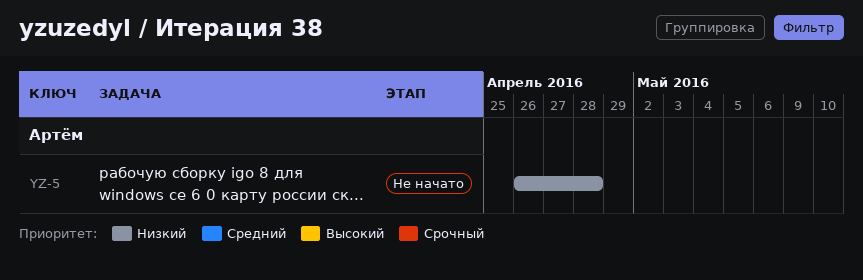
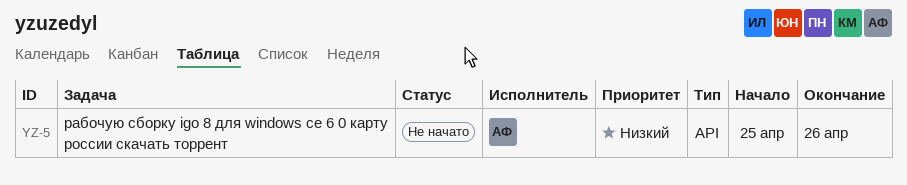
YZ-5, start: Apr 26 -> Apr 25
YZ-5, due: Apr 28 -> Apr 26

